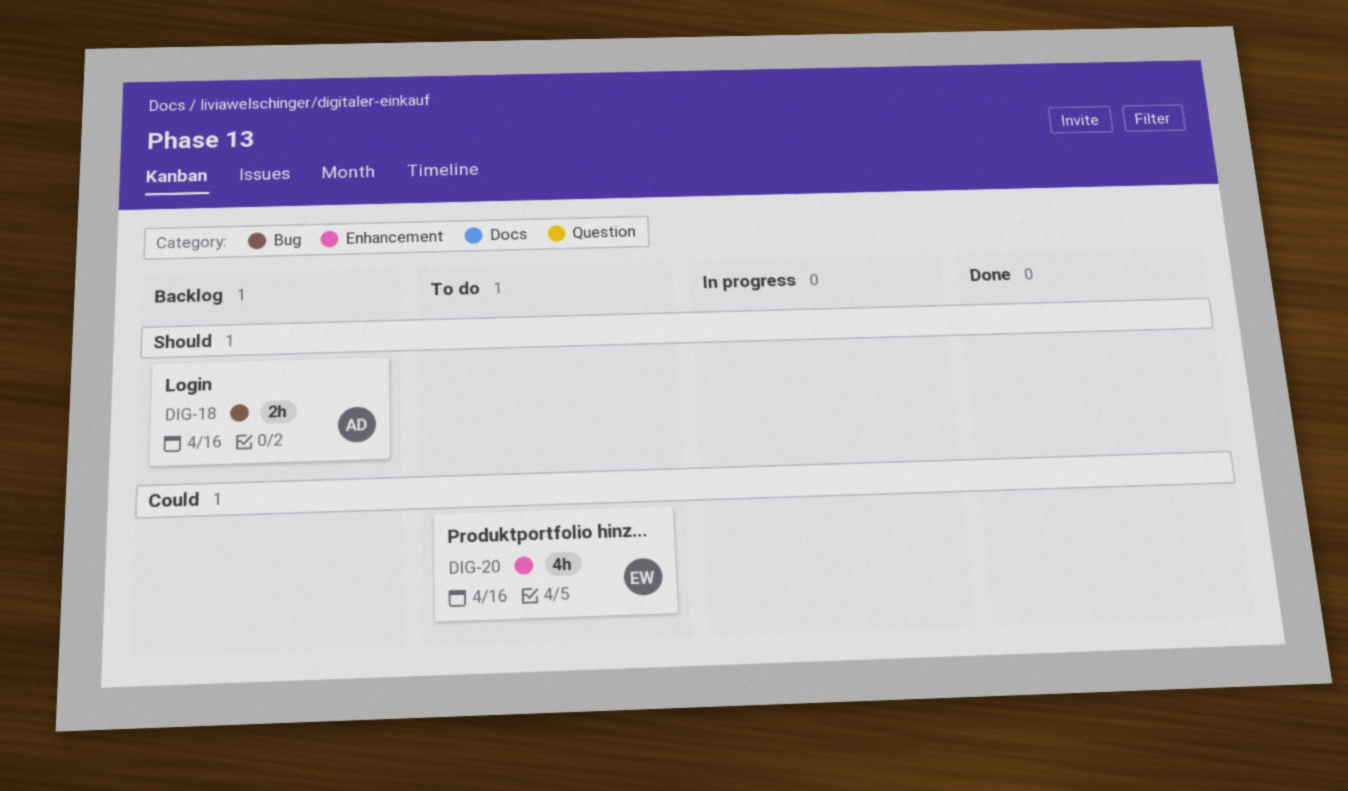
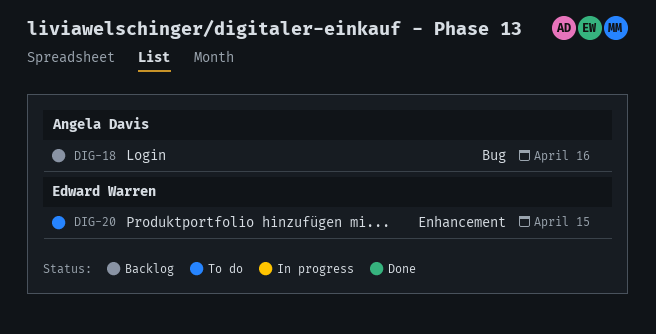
DIG-20, due: Apr 16 -> Apr 15

